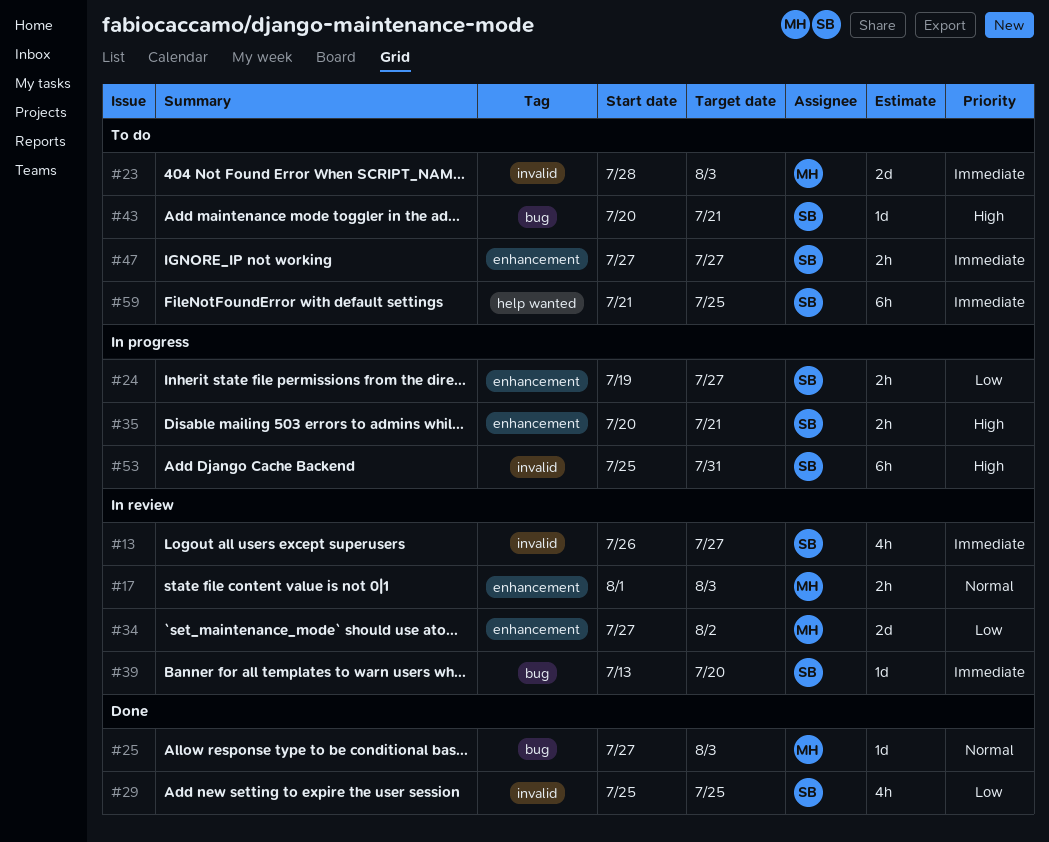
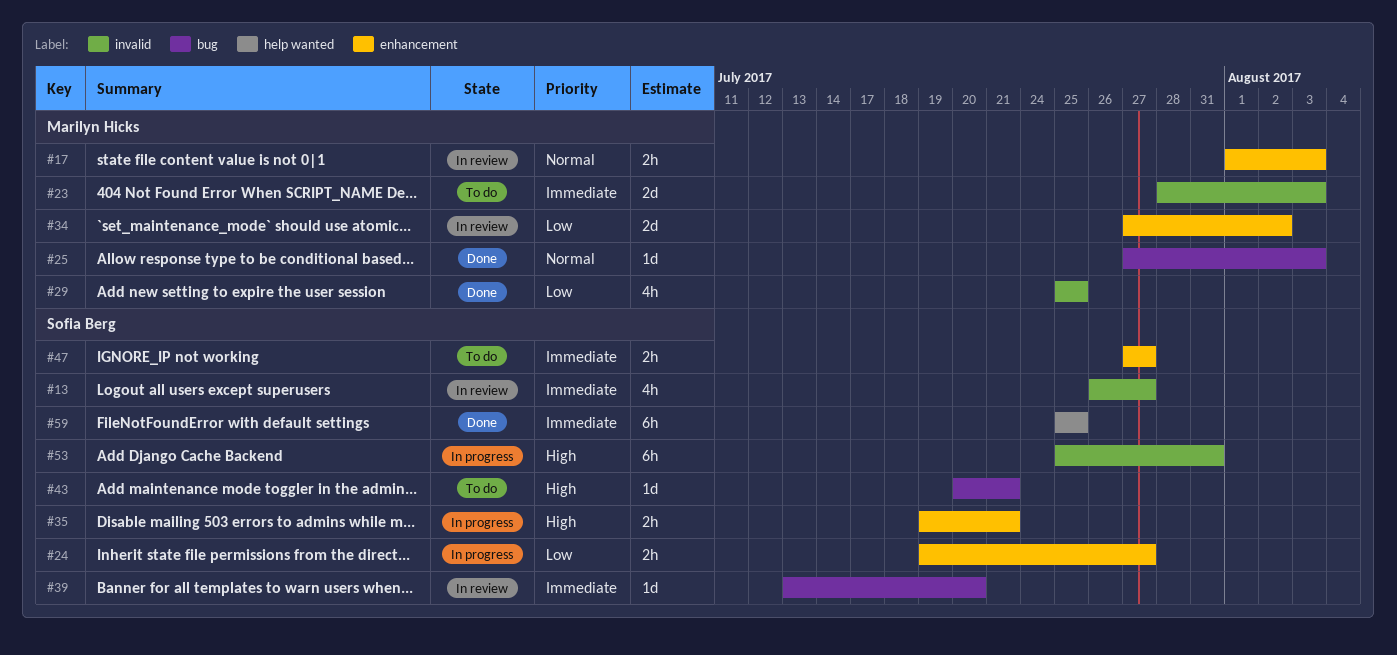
#29, owner: Sofia Berg -> Marilyn Hicks
#35, start: Jul 20 -> Jul 19
#59, status: To do -> Done
#59, start: Jul 21 -> Jul 25

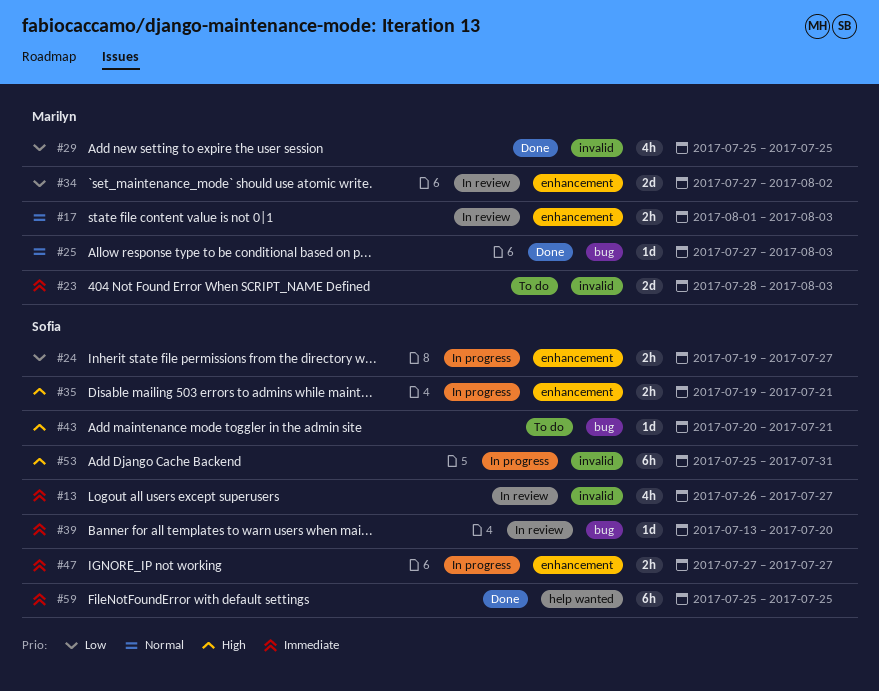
#47, status: To do -> In progress

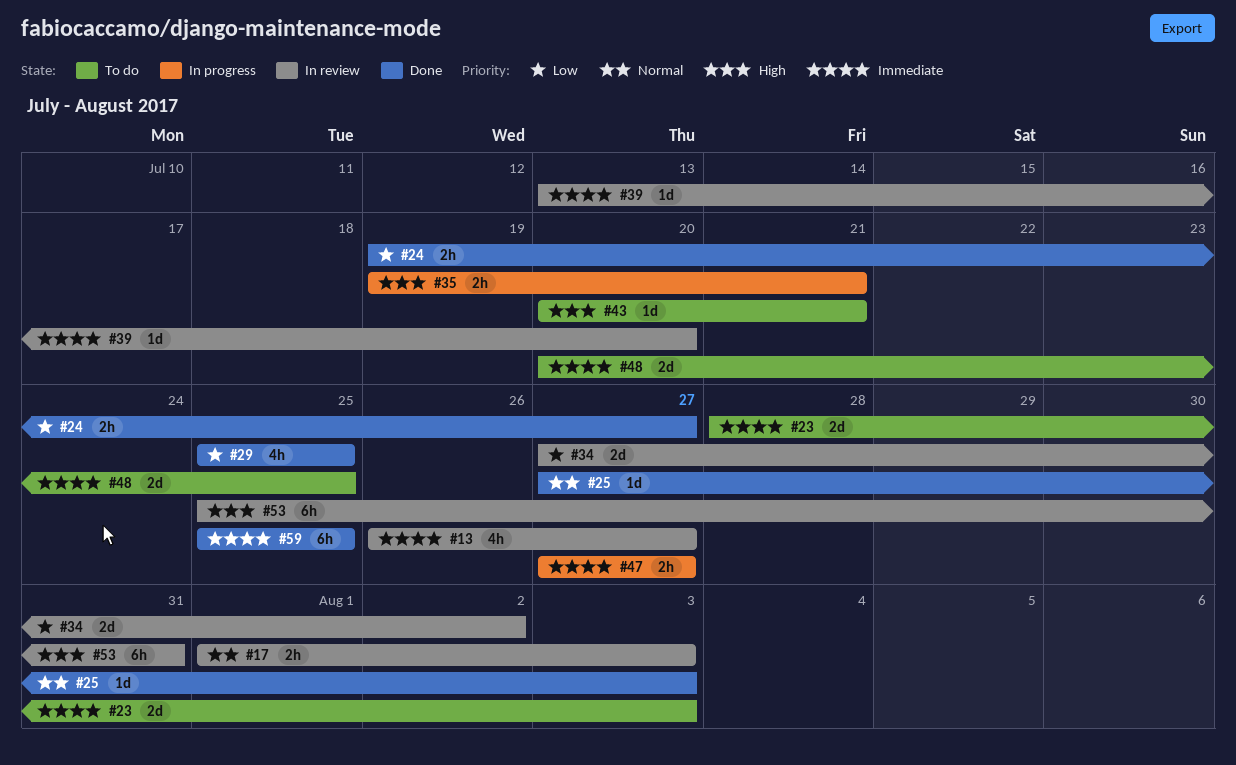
#24, status: In progress -> Done
#48: none -> present
#53, status: In progress -> In review

